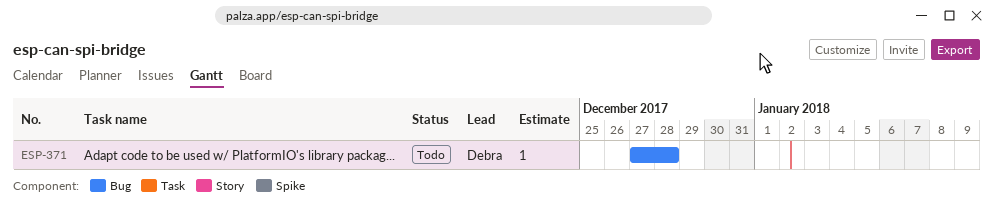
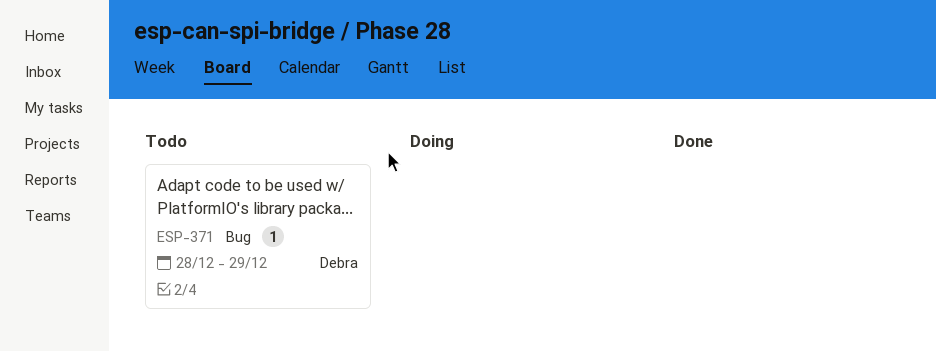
ESP-371, start: Dec 27 -> Dec 28
ESP-371, due: Dec 28 -> Dec 29

